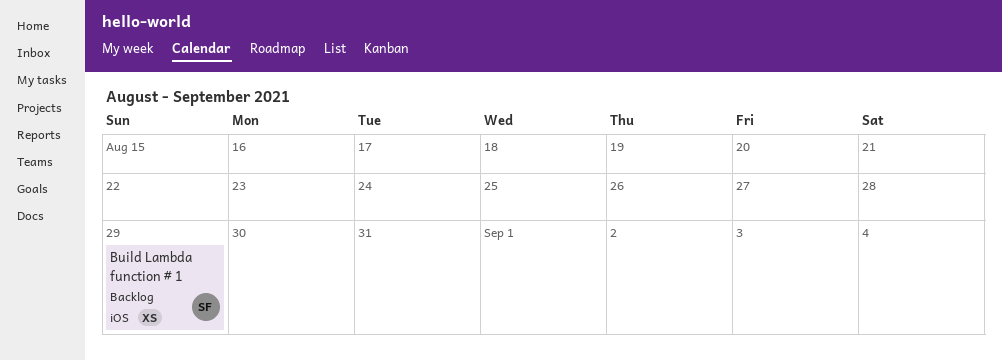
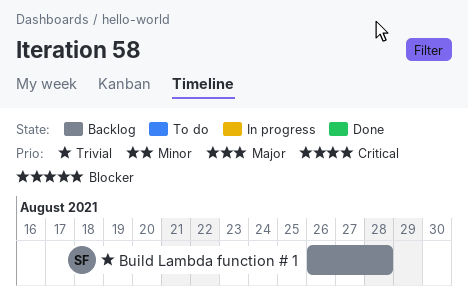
Build Lambda function # 1, due: Aug 29 -> Aug 28

